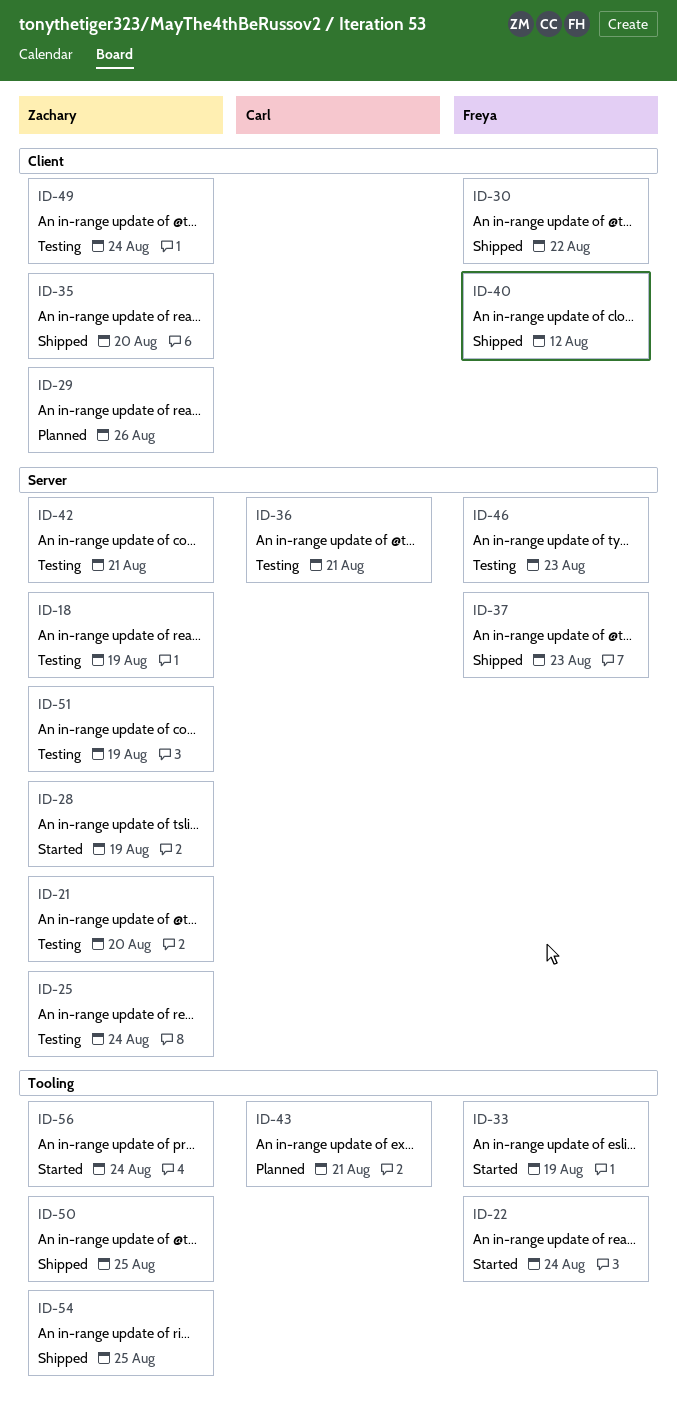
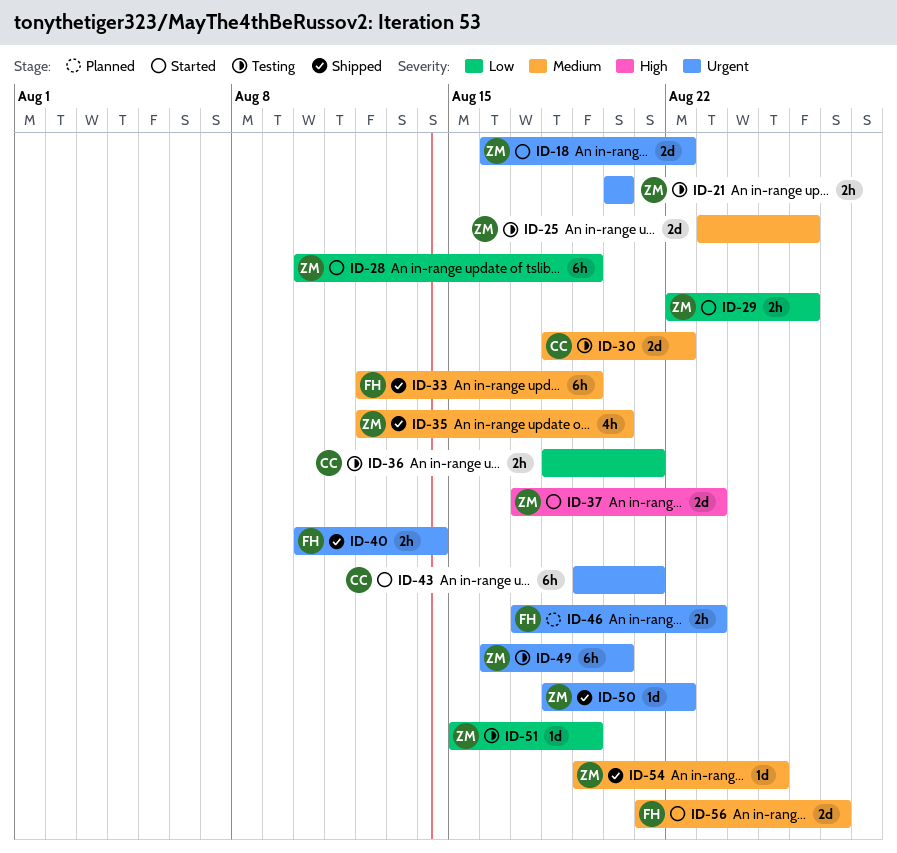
ID-18, status: Testing -> Started
ID-18, due: Aug 19 -> Aug 22
ID-22: present -> none
ID-25, due: Aug 24 -> Aug 26
ID-29, status: Planned -> Started
ID-30, status: Shipped -> Testing
ID-30, owner: Freya -> Carl
ID-33, status: Started -> Shipped
ID-37, status: Shipped -> Started
ID-37, owner: Freya -> Zachary
ID-40, due: Aug 12 -> Aug 14
ID-42: present -> none
ID-43, status: Planned -> Started
ID-46, status: Testing -> Planned
ID-49, due: Aug 24 -> Aug 20
ID-50, due: Aug 25 -> Aug 22
ID-56, owner: Zachary -> Freya
ID-56, due: Aug 24 -> Aug 27

